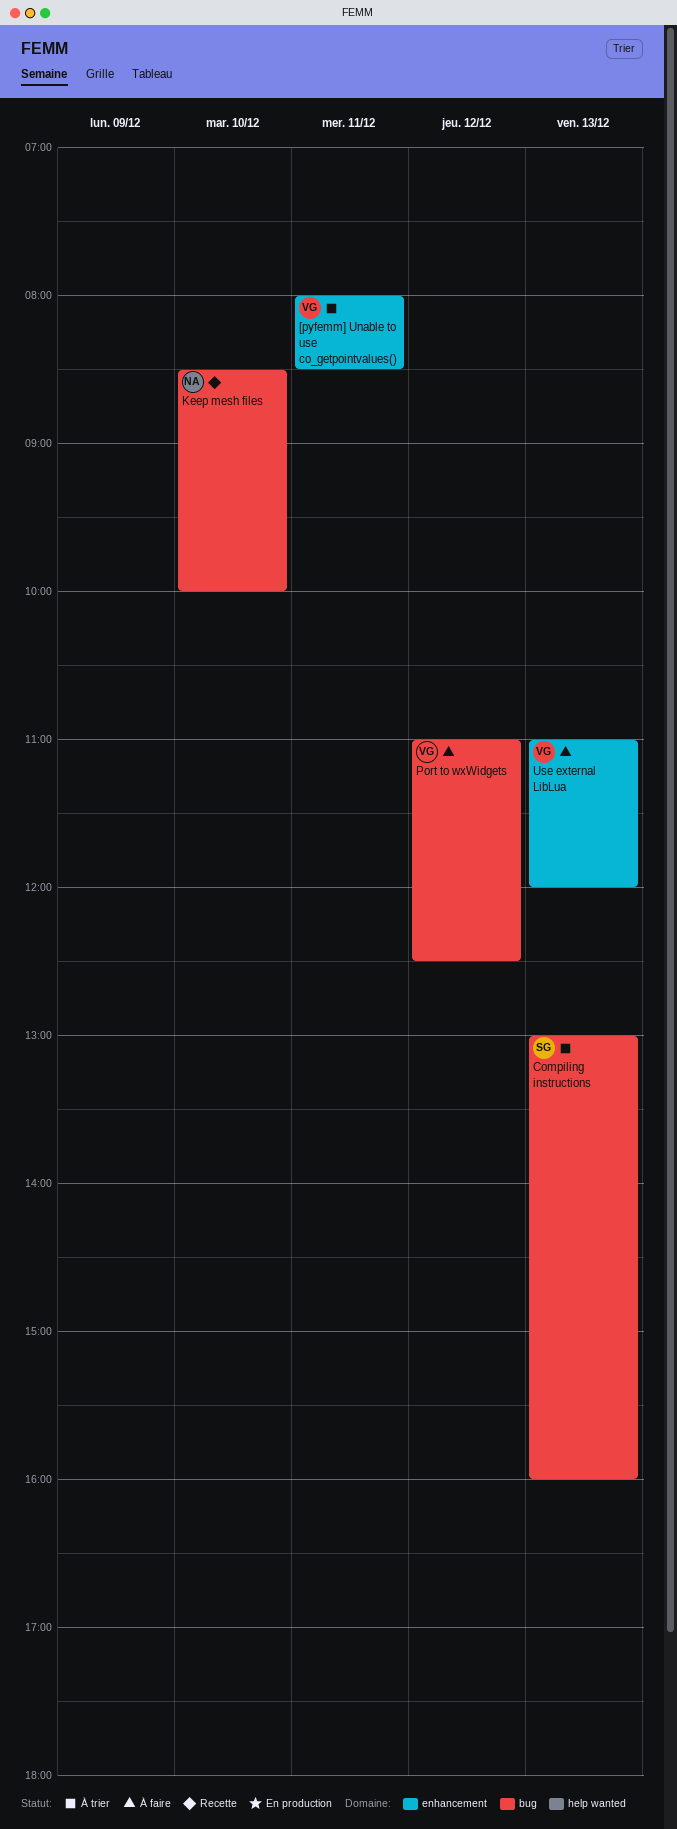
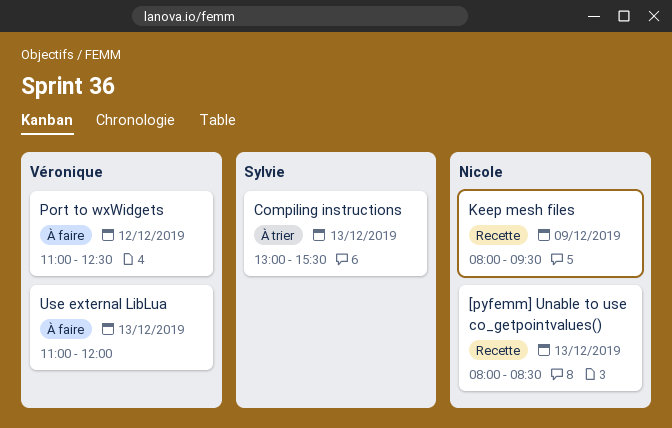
[pyfemm] Unable to use co_getpointvalues(), status: À trier -> Recette
[pyfemm] Unable to use co_getpointvalues(), owner: Véronique -> Nicole
[pyfemm] Unable to use co_getpointvalues(), day: Dec 11 -> Dec 13
Compiling instructions, ends: 16:00 -> 15:30
Keep mesh files, day: Dec 10 -> Dec 9
Keep mesh files, begins: 08:30 -> 08:00
Keep mesh files, ends: 10:00 -> 09:30

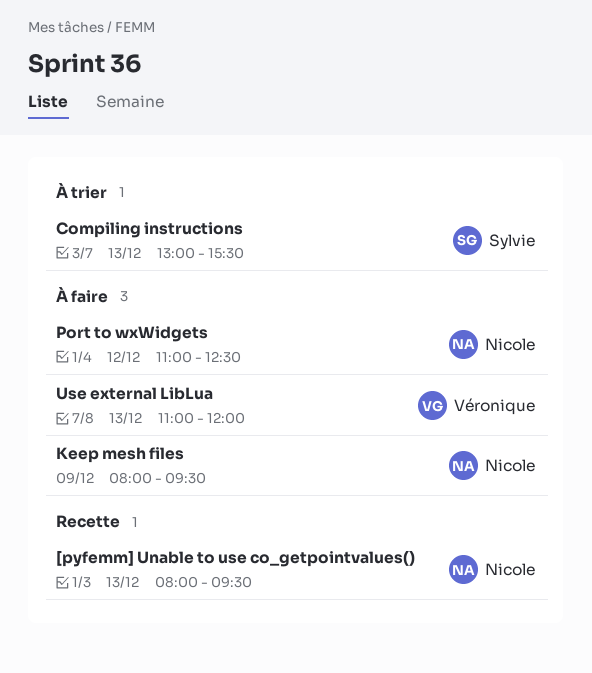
[pyfemm] Unable to use co_getpointvalues(), ends: 08:30 -> 09:30
Keep mesh files, status: Recette -> À faire
Port to wxWidgets, owner: Véronique -> Nicole

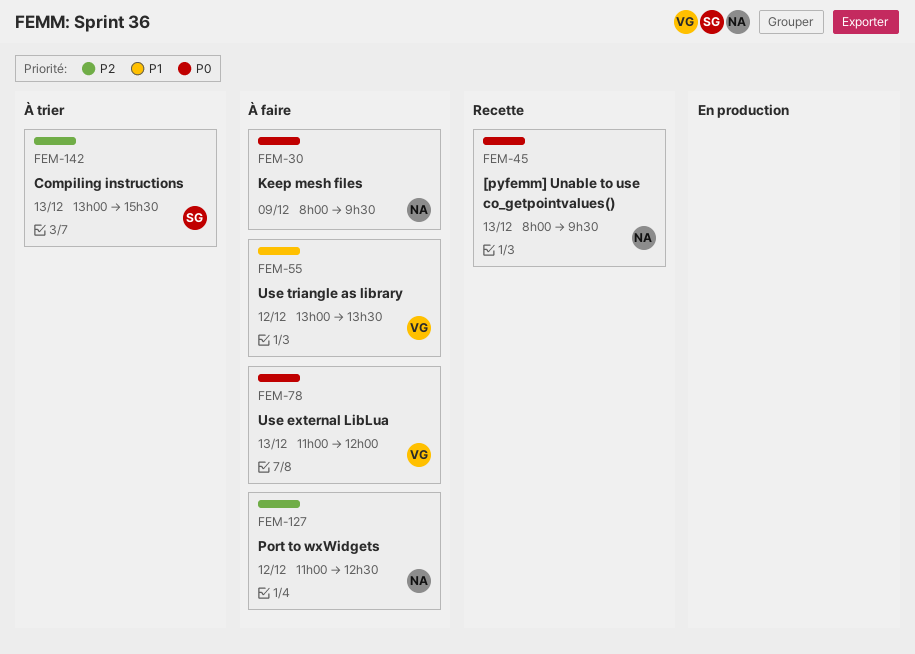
Use triangle as library: none -> present

